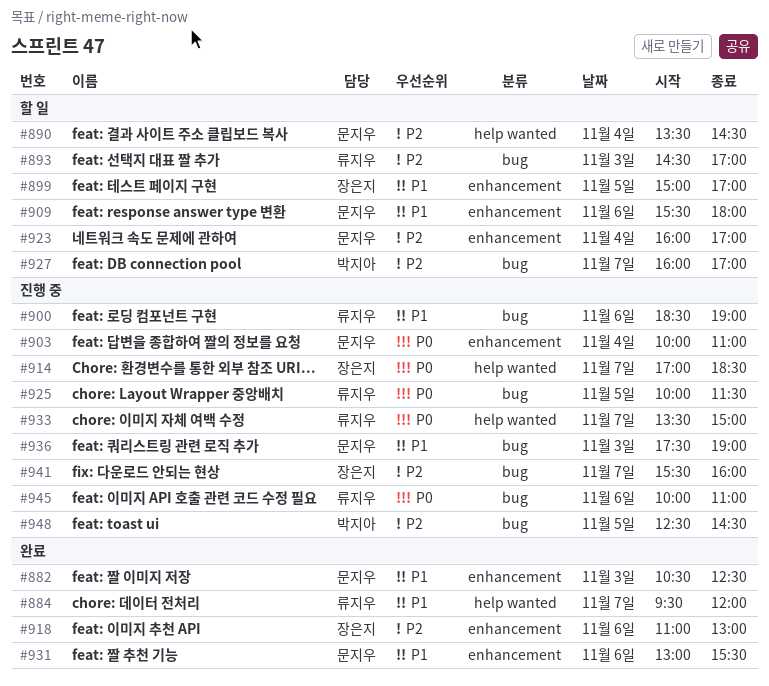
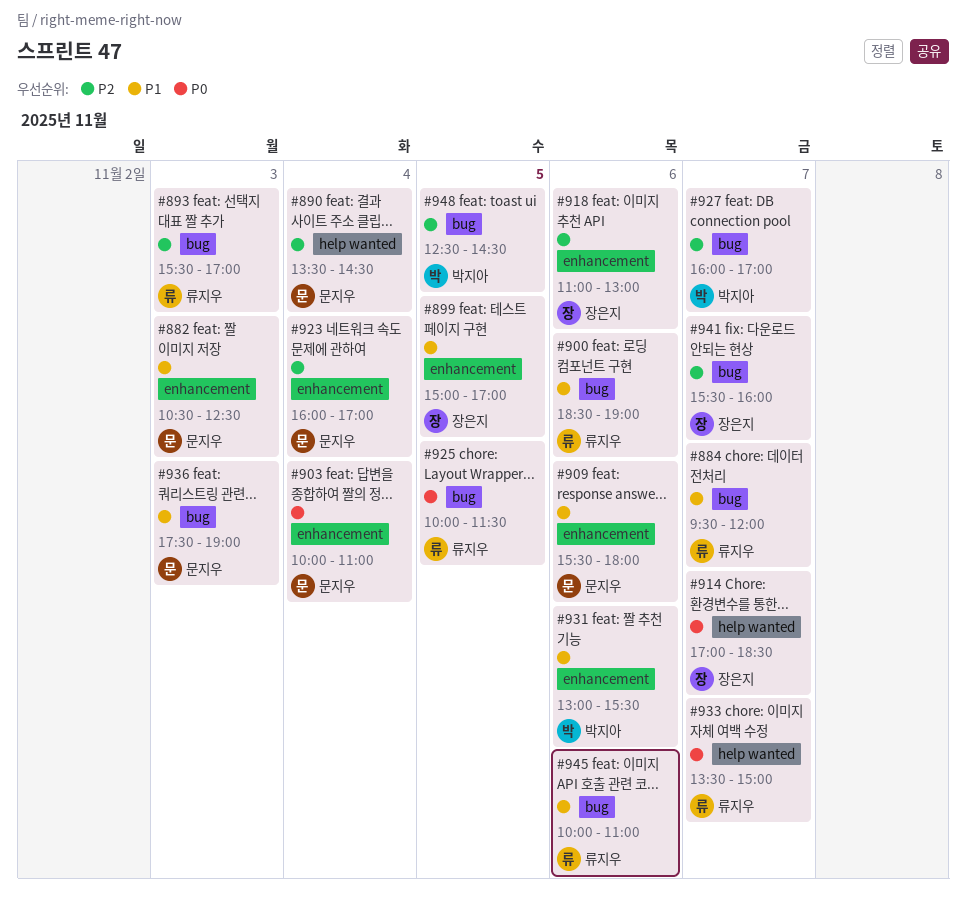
#884, label: help wanted -> bug
#893, begins: 14:30 -> 15:30
#931, owner: 문지우 -> 박지아
#945, priority: P0 -> P1

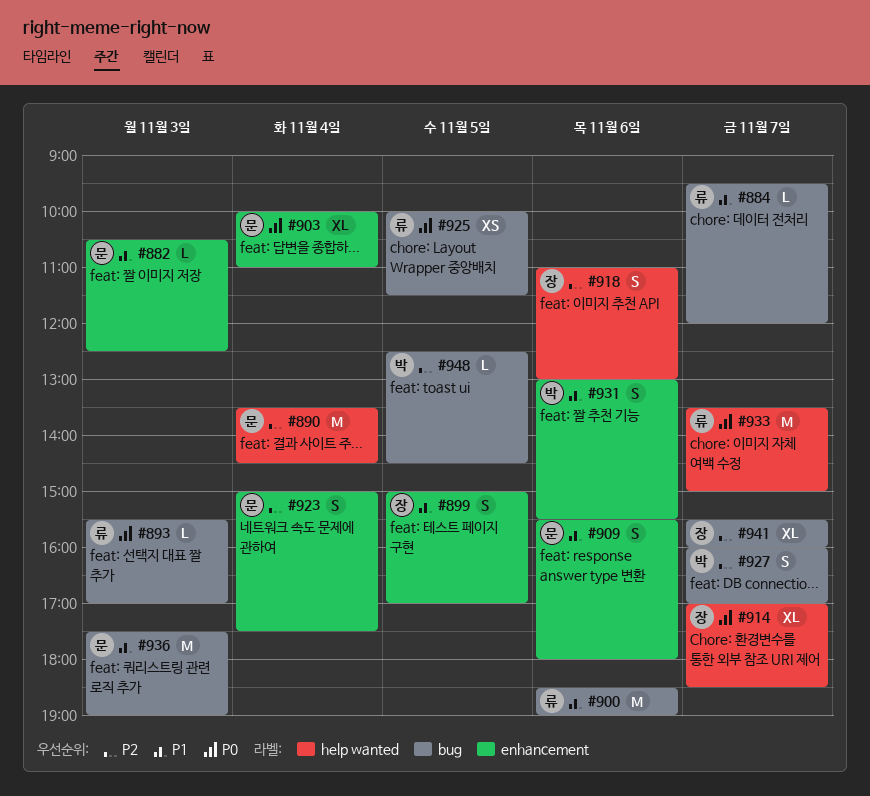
#893, priority: P2 -> P0
#918, label: enhancement -> help wanted
#923, begins: 16:00 -> 15:00
#923, ends: 17:00 -> 17:30
#945: present -> none

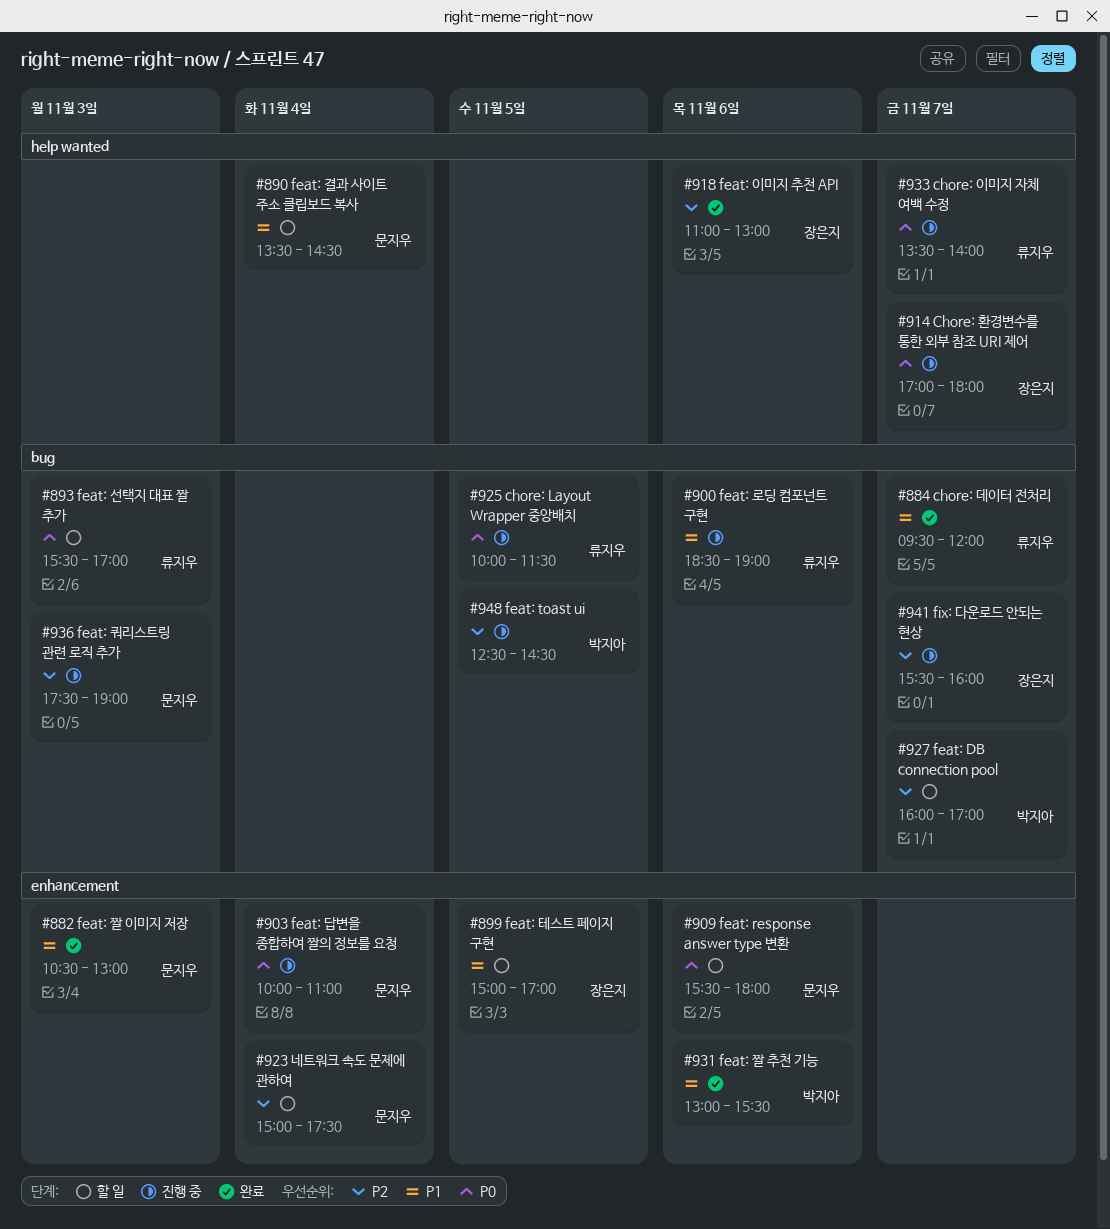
#882, ends: 12:30 -> 13:00
#890, priority: P2 -> P1
#909, priority: P1 -> P0
#914, ends: 18:30 -> 18:00
#933, ends: 15:00 -> 14:00
#936, priority: P1 -> P2

